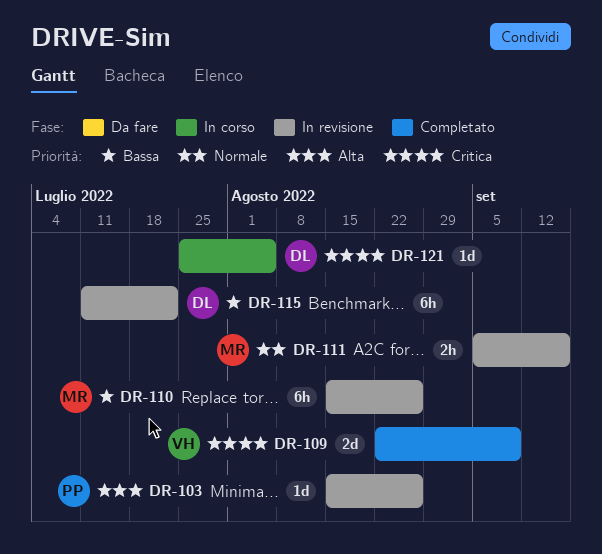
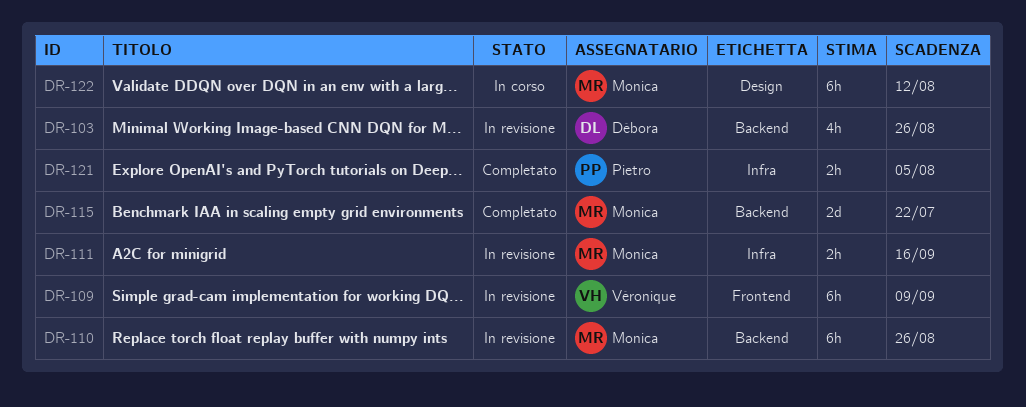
DR-103, owner: Pietro -> Débora
DR-103, estimate: 1d -> 4h
DR-109, status: Completato -> In revisione
DR-109, estimate: 2d -> 6h
DR-115, status: In revisione -> Completato
DR-115, owner: Débora -> Monica
DR-115, estimate: 6h -> 2d
DR-121, status: In corso -> Completato
DR-121, owner: Débora -> Pietro
DR-121, estimate: 1d -> 2h
DR-122: none -> present

